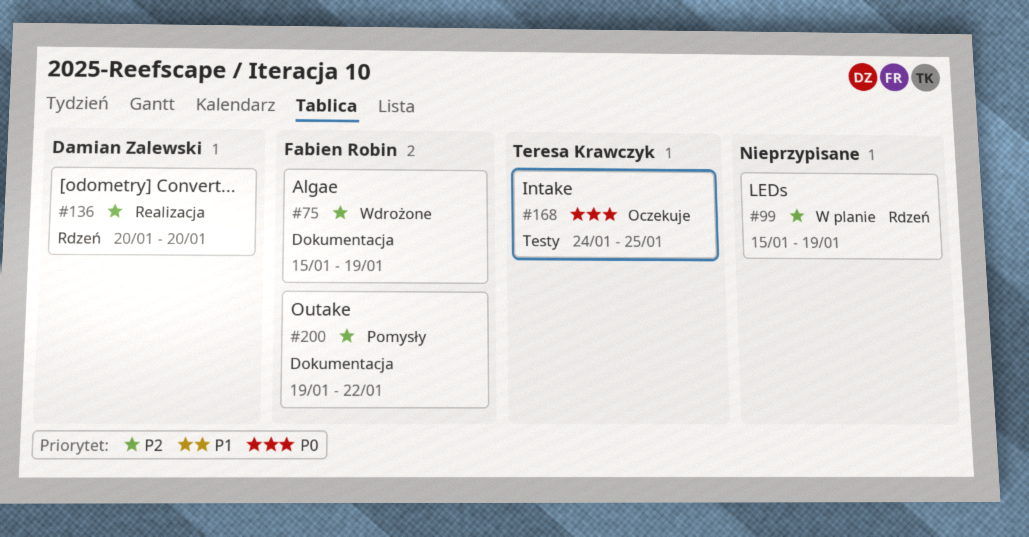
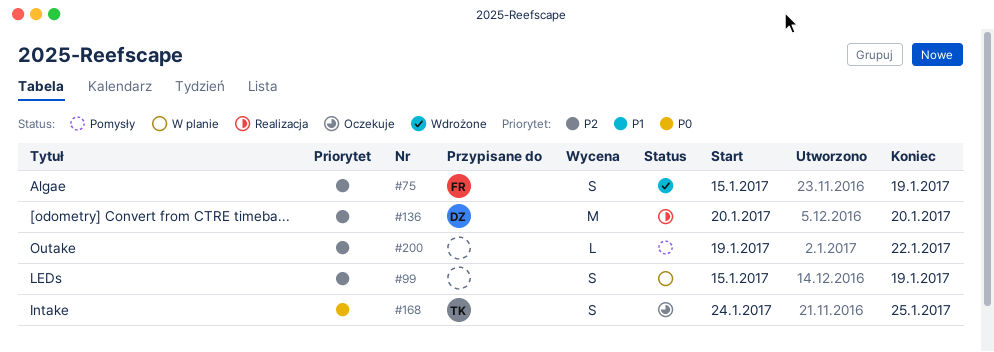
#200, owner: Fabien Robin -> none

